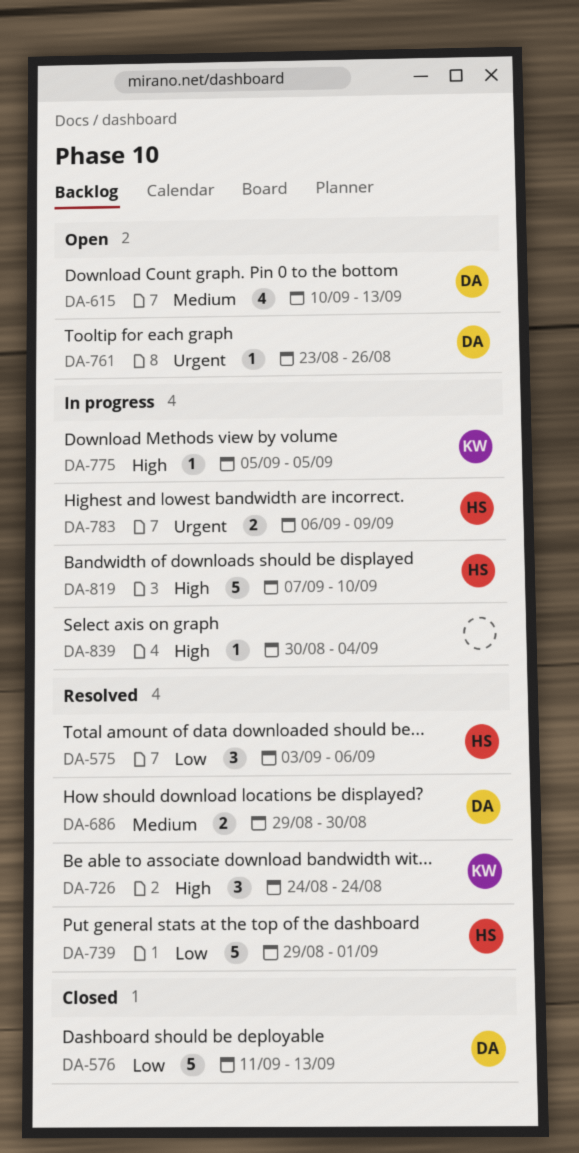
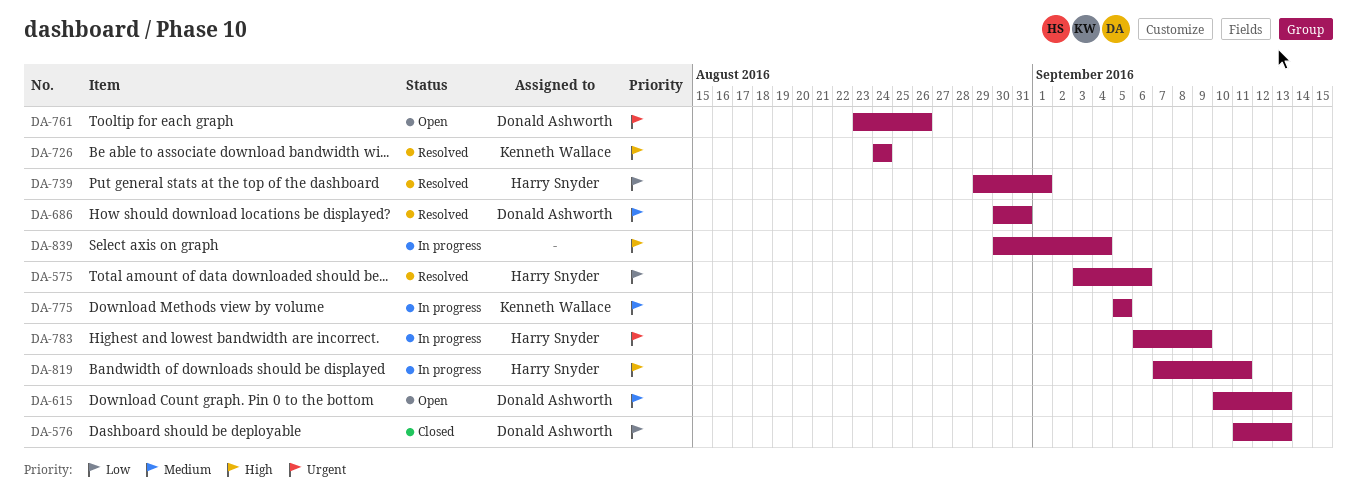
DA-686, start: Aug 29 -> Aug 30
DA-686, due: Aug 30 -> Aug 31
DA-775, priority: High -> Medium
DA-819, due: Sep 10 -> Sep 11

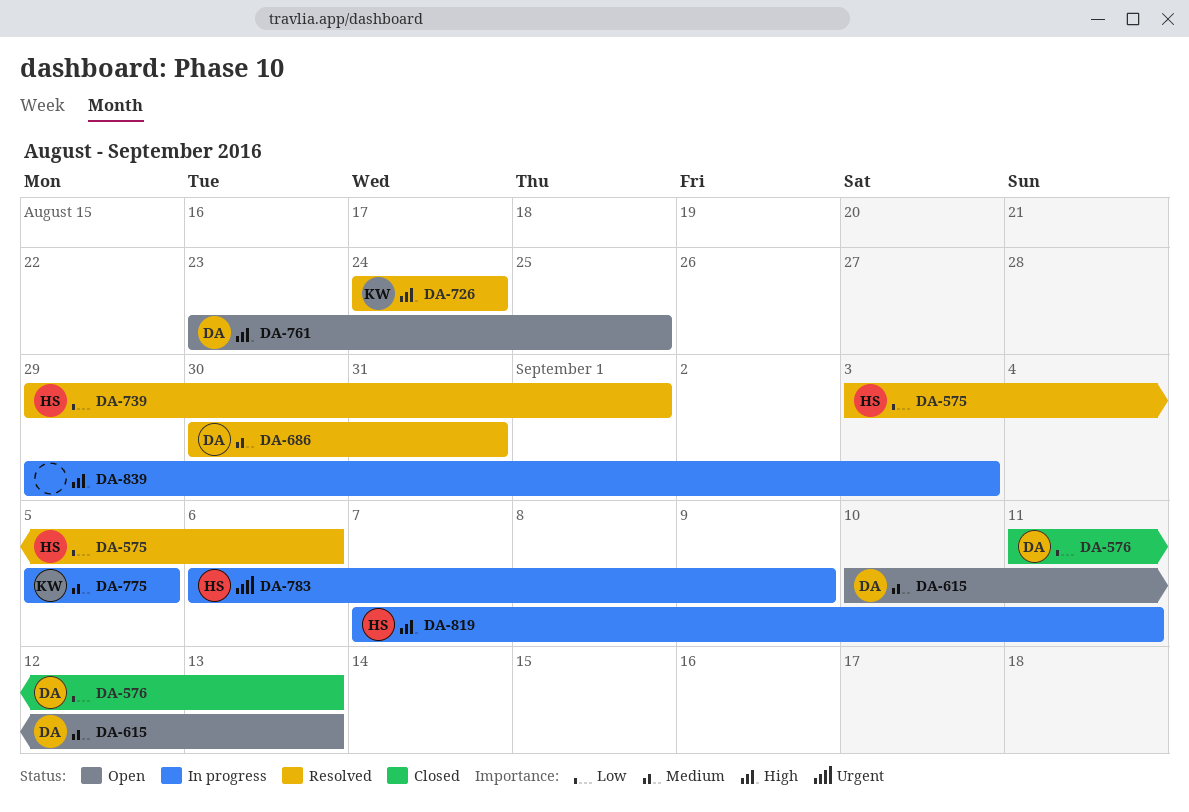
DA-761, priority: Urgent -> High
DA-761, due: Aug 26 -> Aug 25
DA-839, start: Aug 30 -> Aug 29
DA-839, due: Sep 4 -> Sep 3

